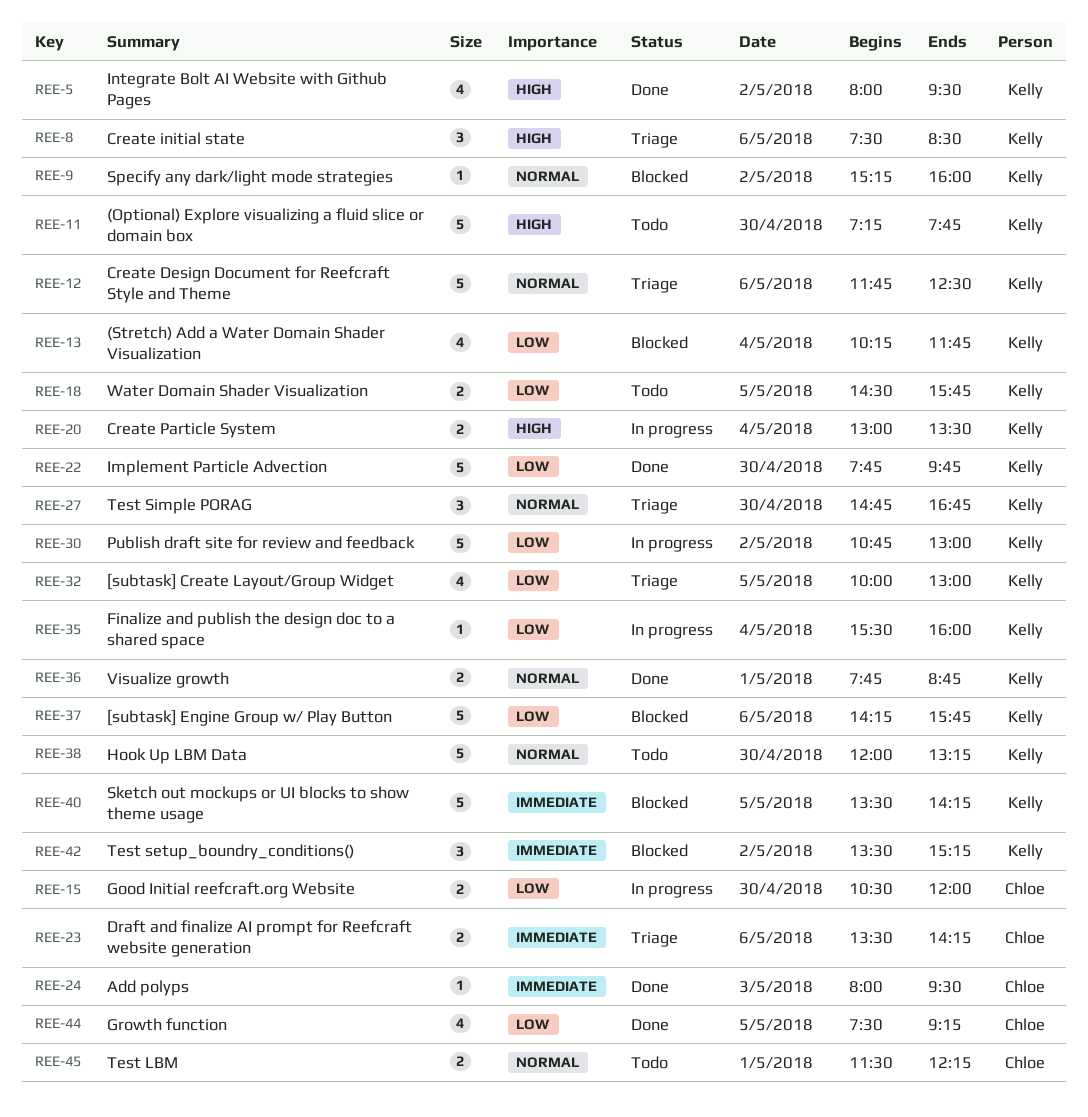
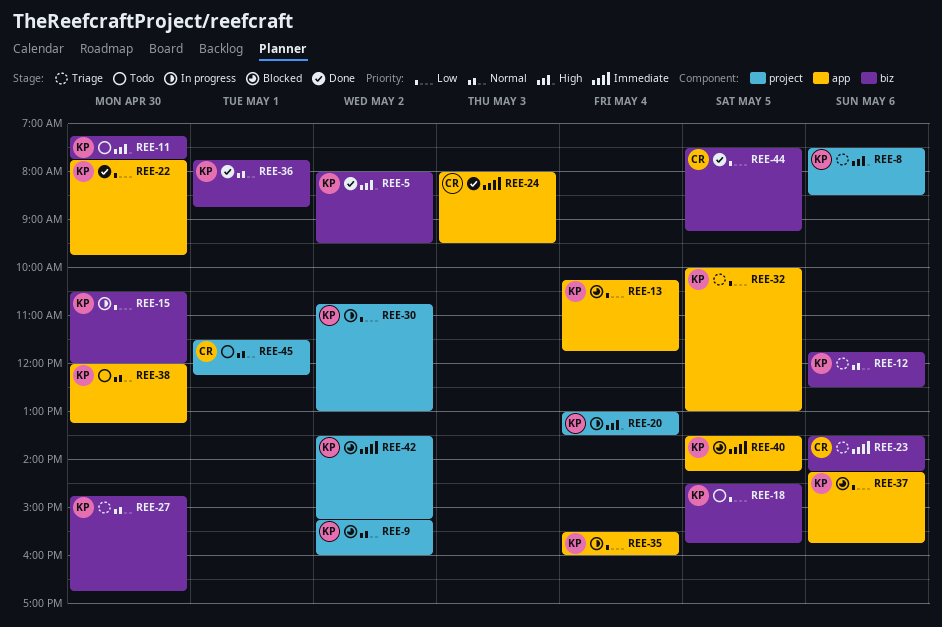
REE-15, owner: Chloe -> Kelly

